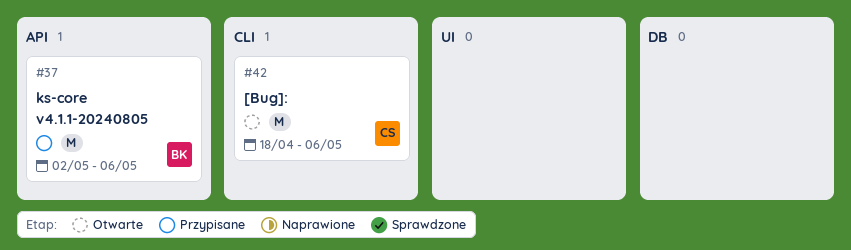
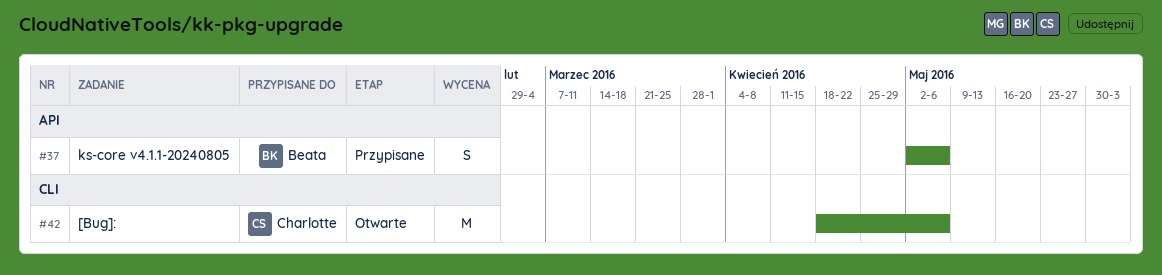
#37, estimate: M -> S

